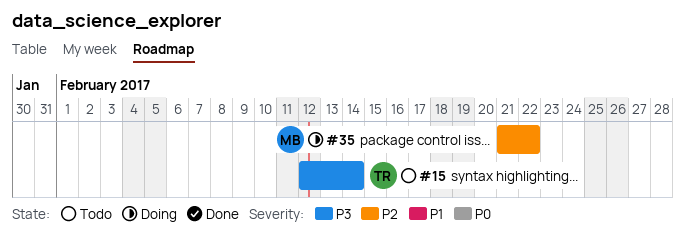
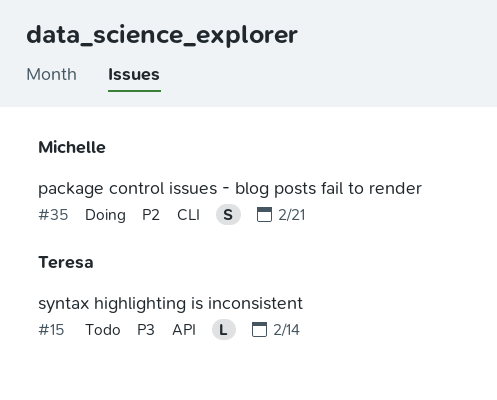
#35, due: Feb 22 -> Feb 21

